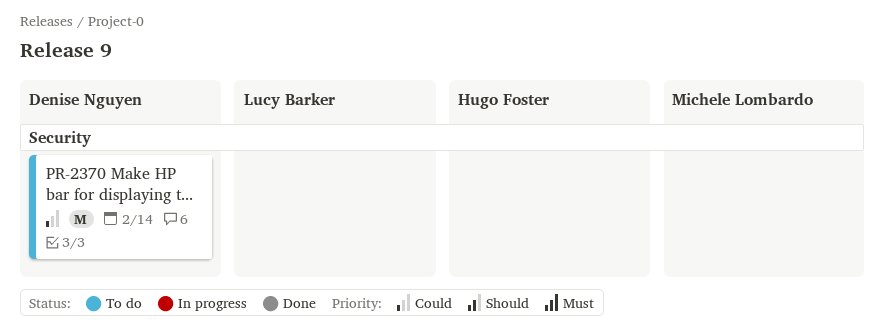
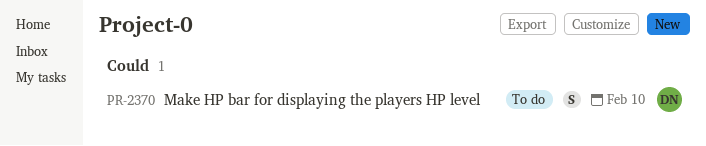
PR-2370, estimate: M -> S
PR-2370, due: Feb 14 -> Feb 10

